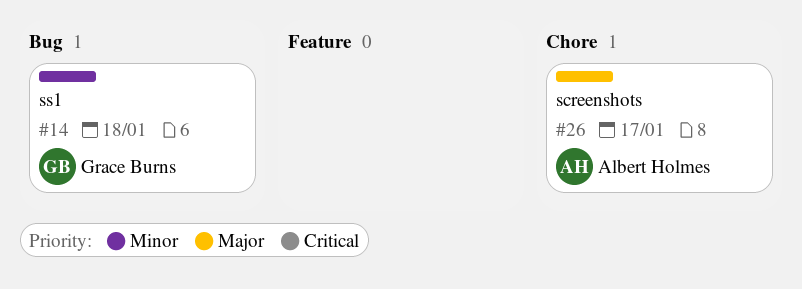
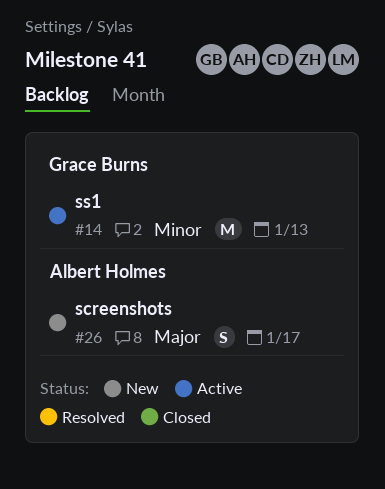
#14, due: Jan 18 -> Jan 13

